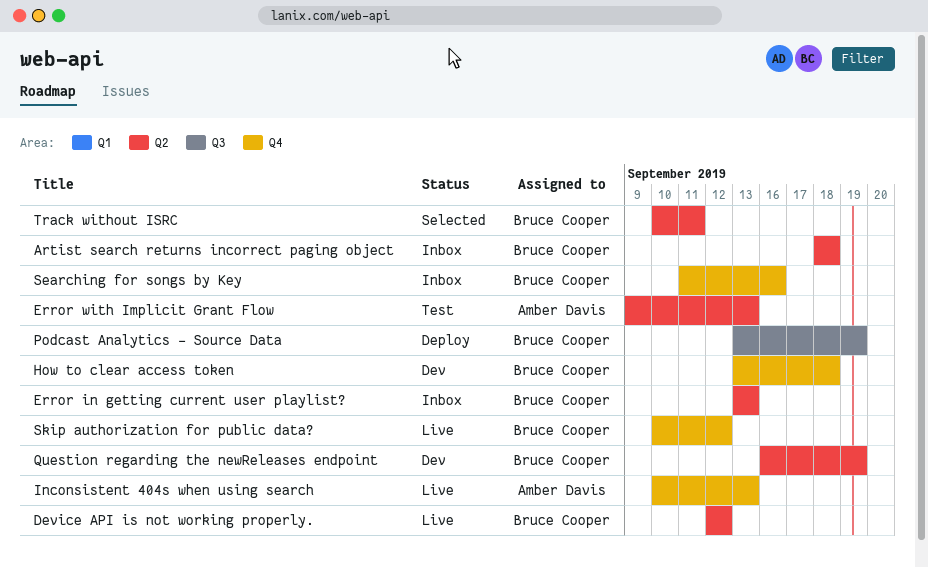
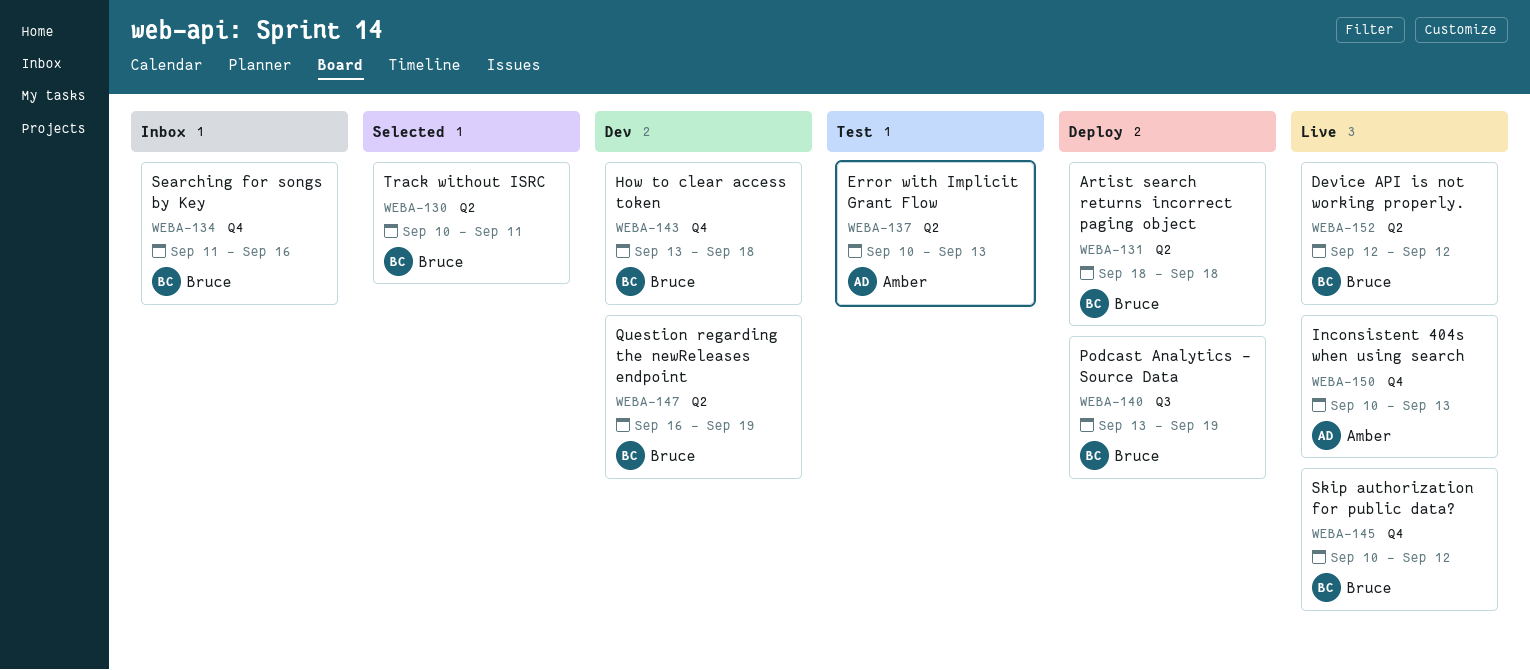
Artist search returns incorrect paging object, status: Inbox -> Deploy
Error in getting current user playlist?: present -> none
Error with Implicit Grant Flow, start: Sep 9 -> Sep 10

